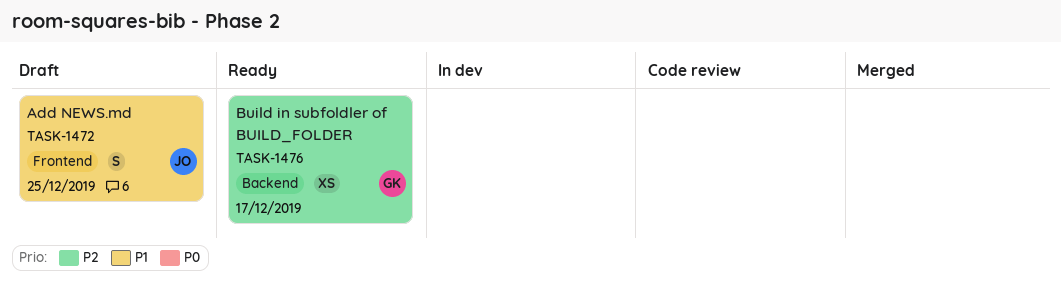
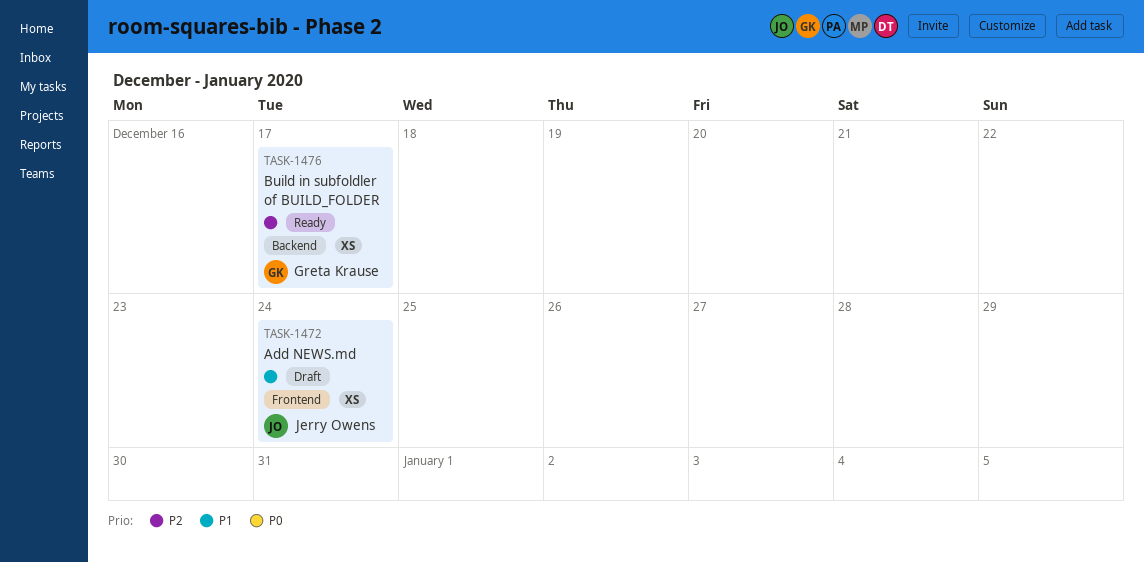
TASK-1472, estimate: S -> XS
TASK-1472, due: Dec 25 -> Dec 24

